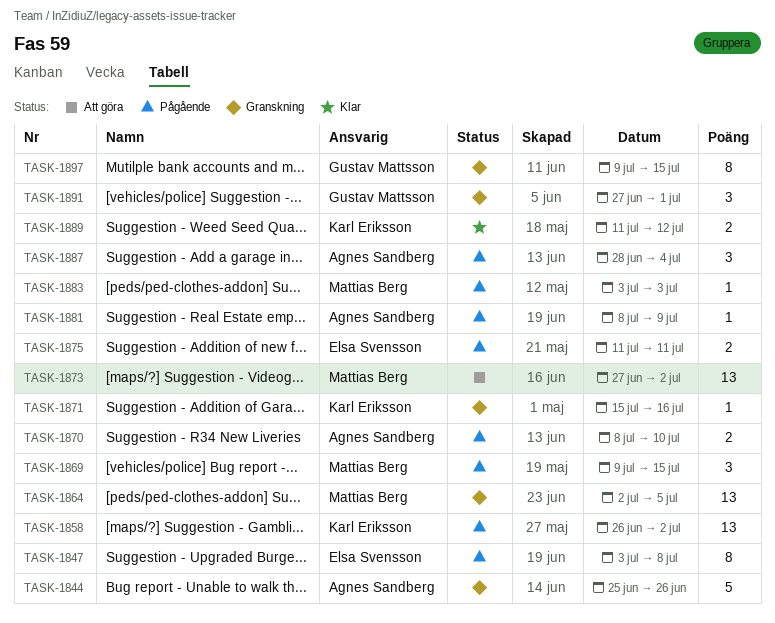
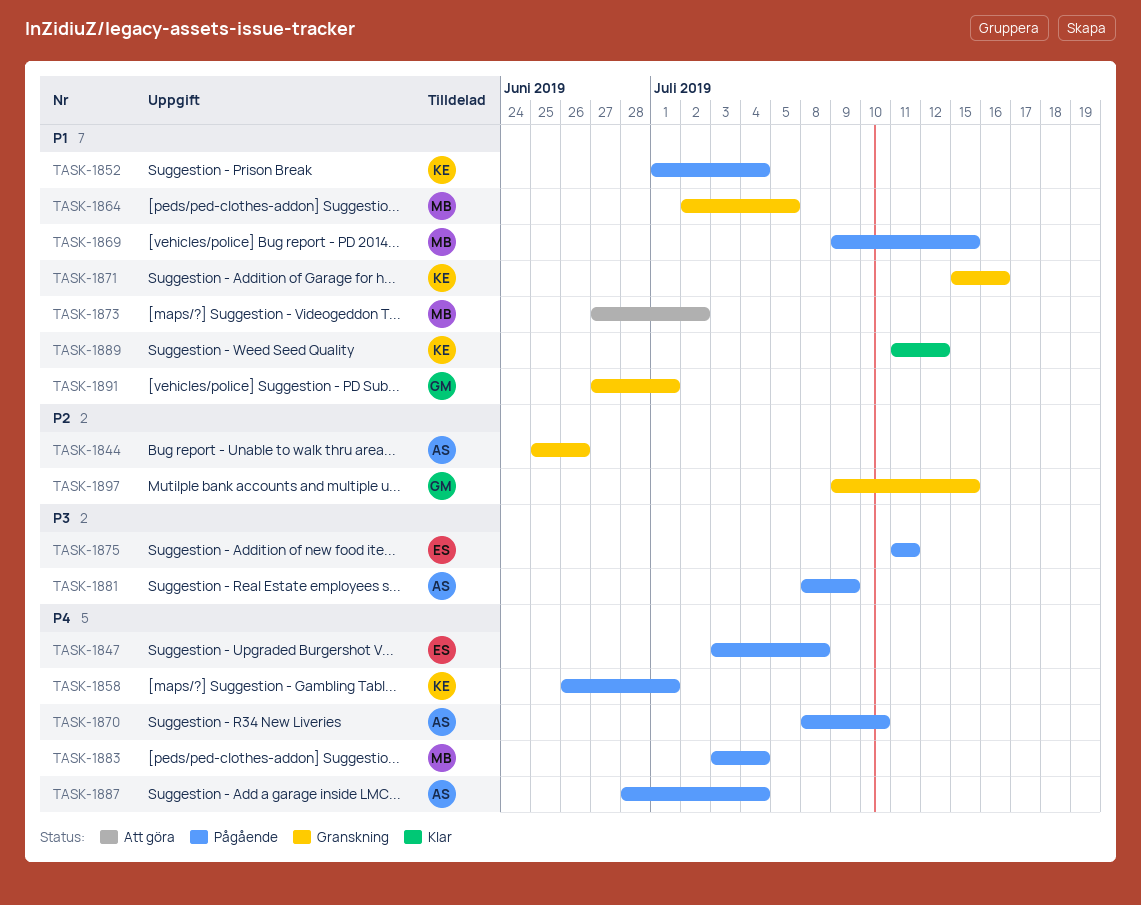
TASK-1852: none -> present
TASK-1858, due: Jul 2 -> Jul 1
TASK-1883, due: Jul 3 -> Jul 4

